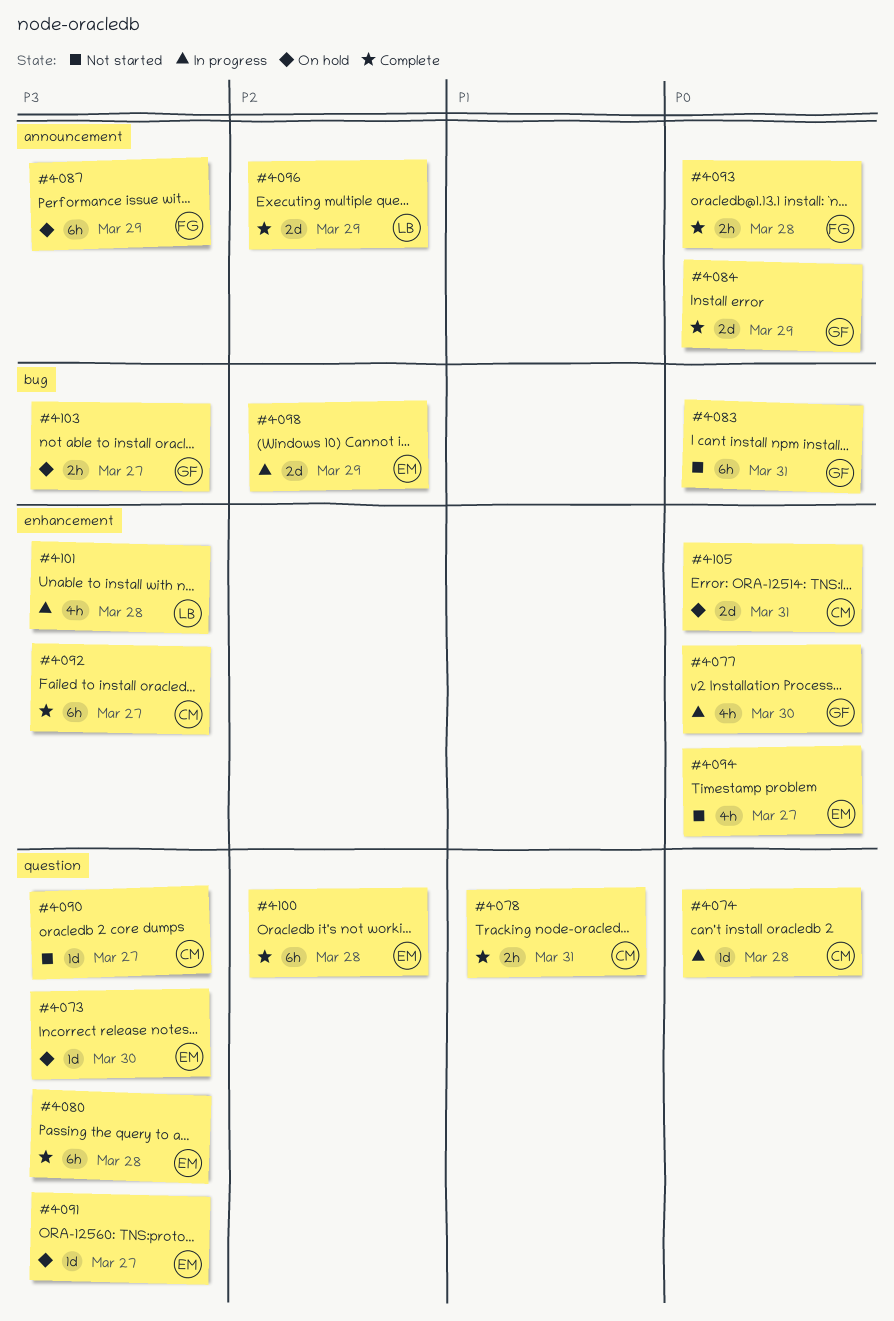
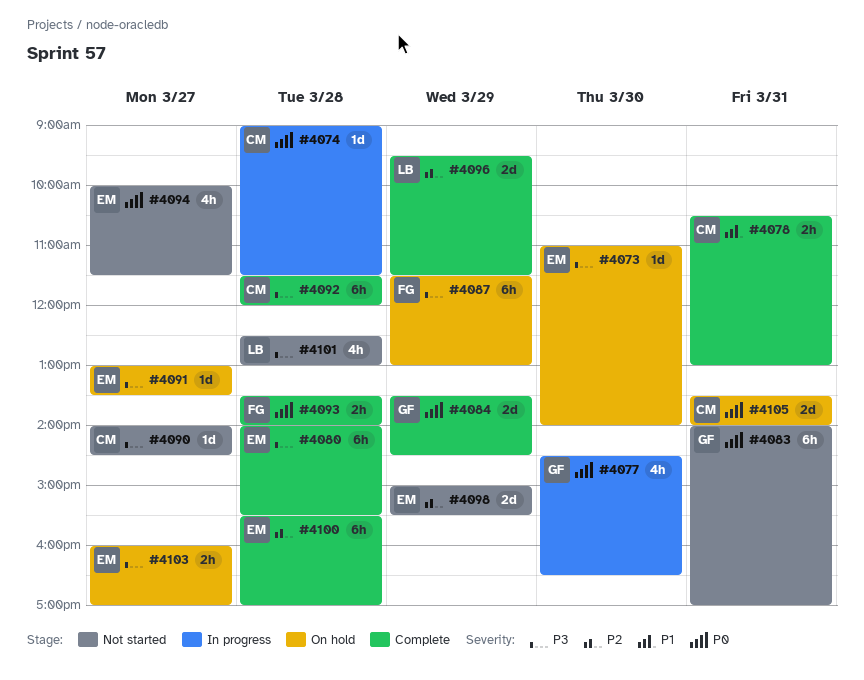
#4092, day: Mar 27 -> Mar 28
#4098, status: In progress -> Not started
#4101, status: In progress -> Not started
#4103, owner: GF -> EM

